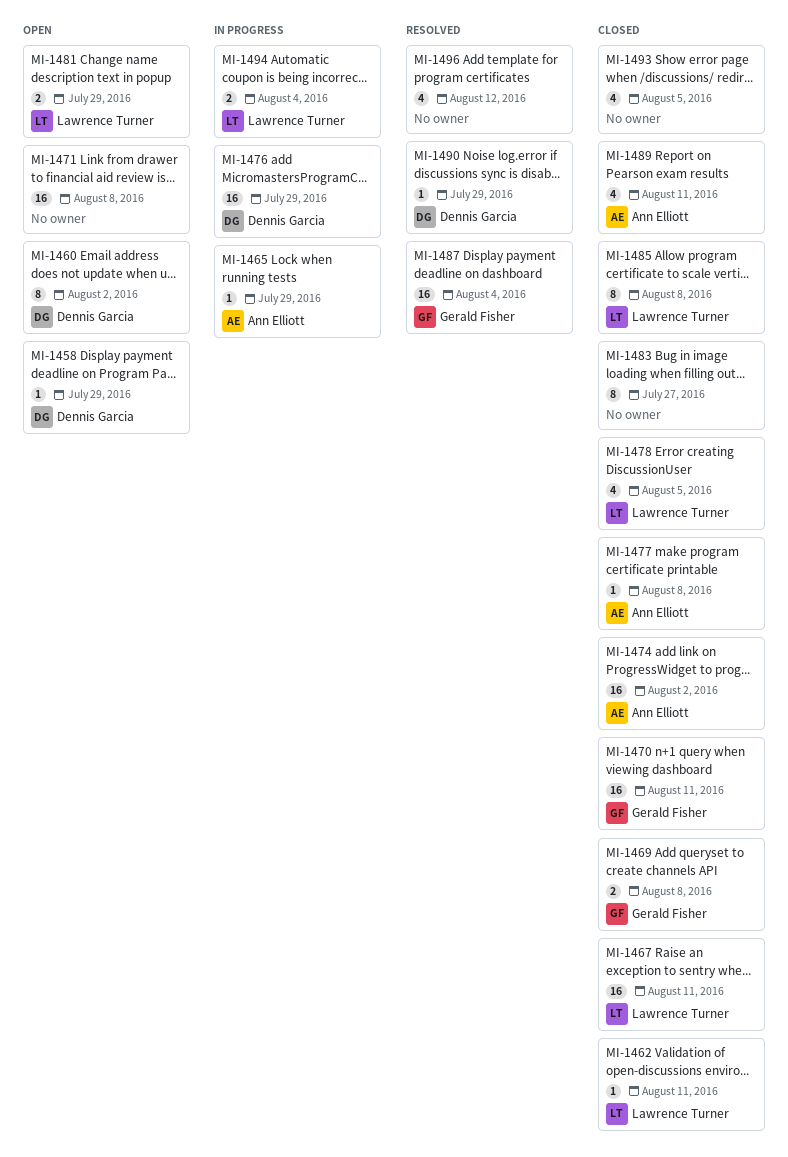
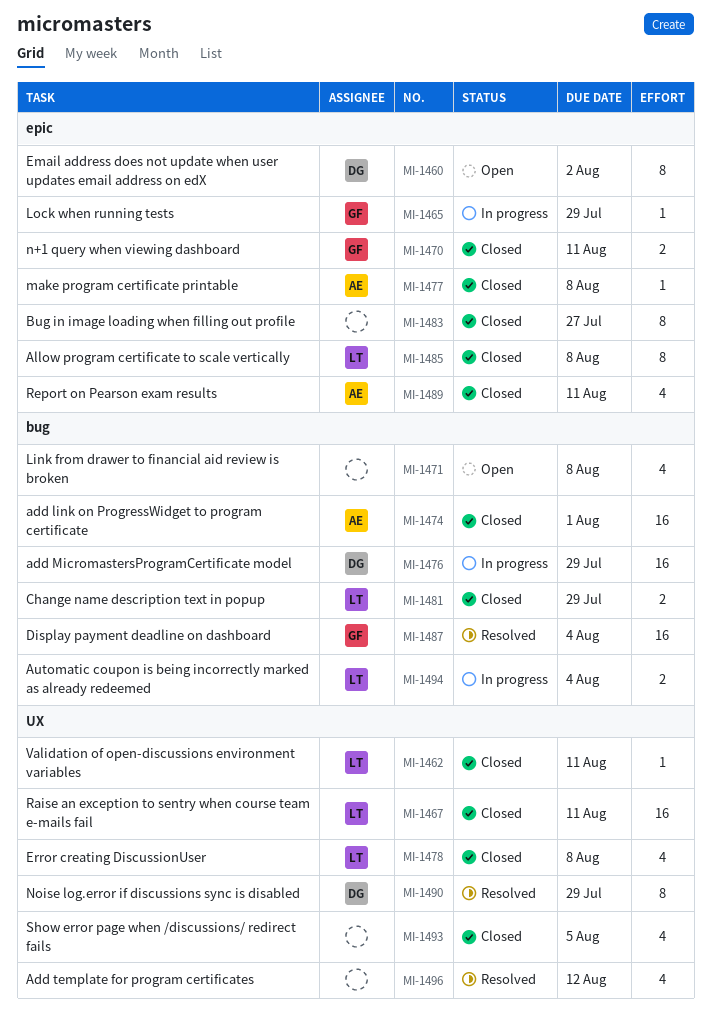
MI-1458: present -> none
MI-1465, owner: Ann Elliott -> Gerald Fisher
MI-1469: present -> none
MI-1470, estimate: 16 -> 2
MI-1471, estimate: 16 -> 4
MI-1474, due: Aug 2 -> Aug 1
MI-1478, due: Aug 5 -> Aug 8
MI-1481, status: Open -> Closed
MI-1490, estimate: 1 -> 8

